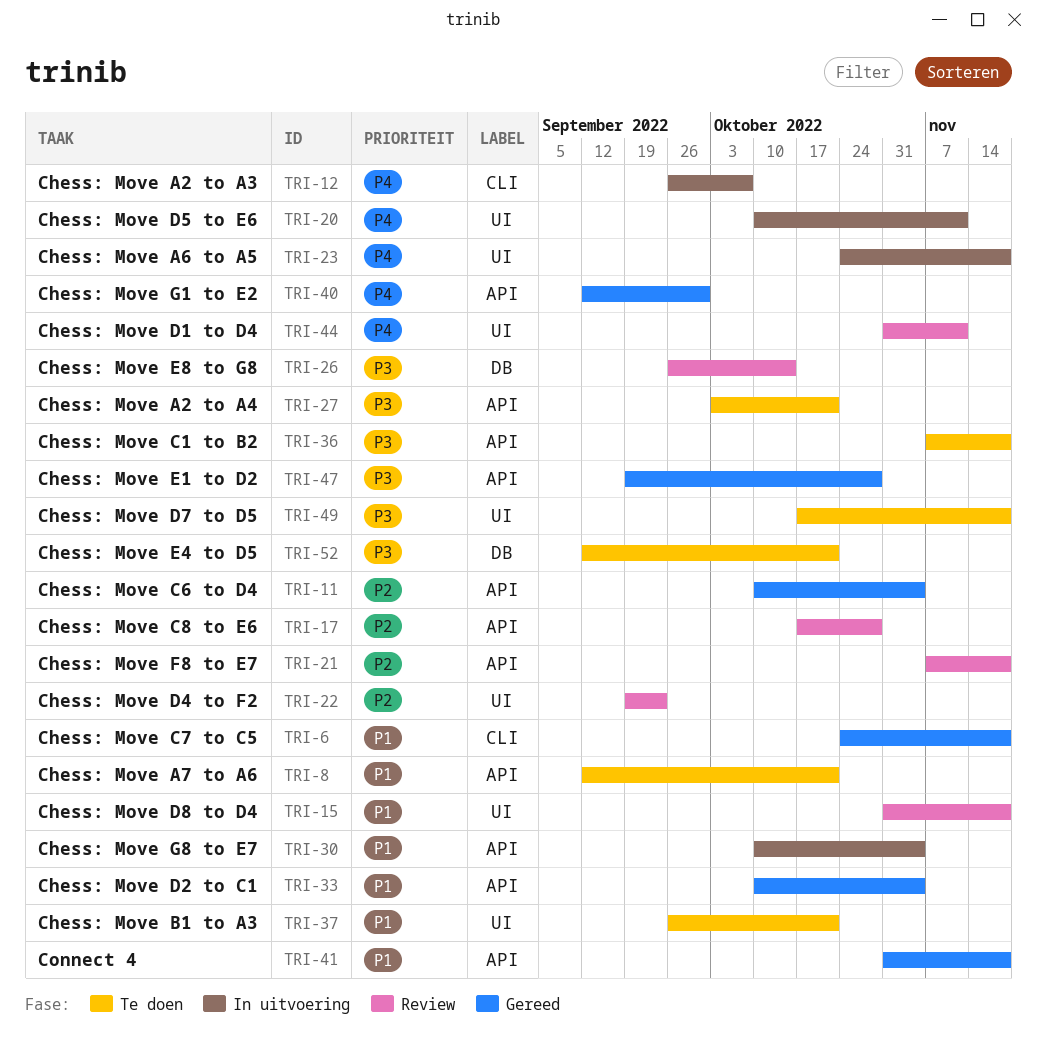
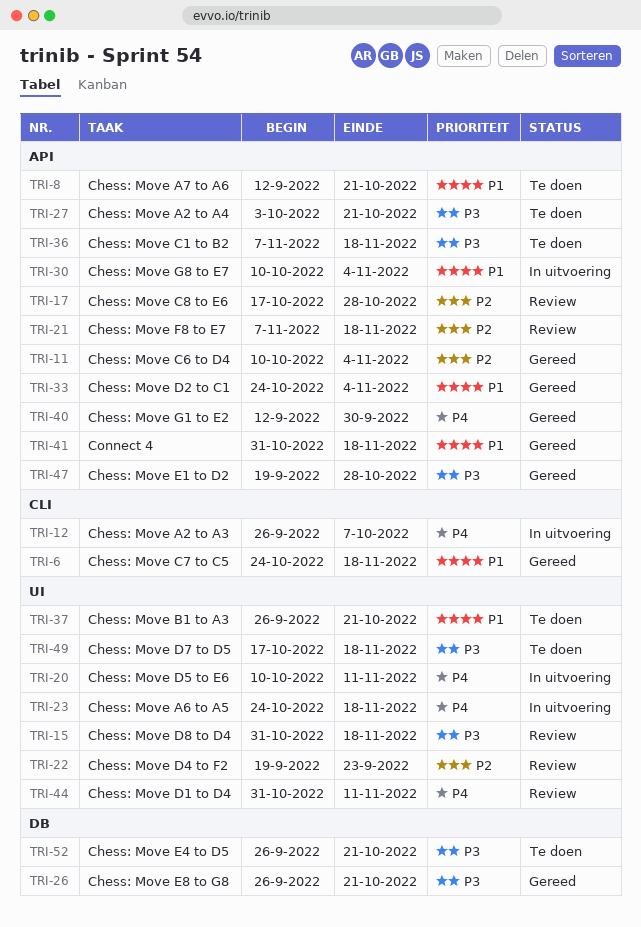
TRI-15, priority: P1 -> P3
TRI-26, status: Review -> Gereed
TRI-26, due: Oct 14 -> Oct 21
TRI-33, start: Oct 10 -> Oct 24
TRI-52, start: Sep 12 -> Sep 26

